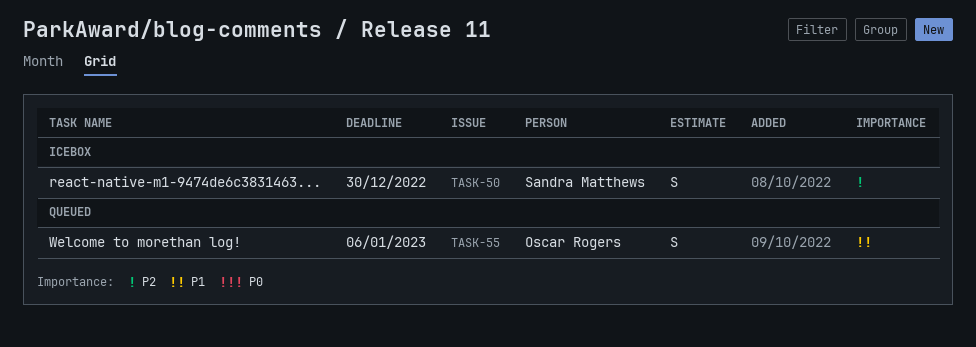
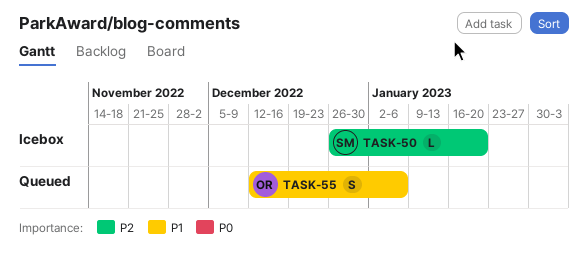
TASK-50, estimate: S -> L
TASK-50, due: Dec 30 -> Jan 20

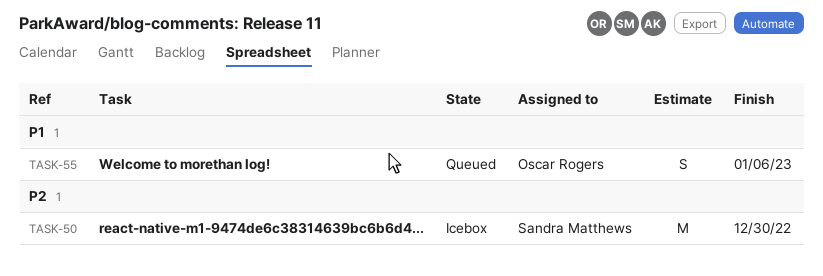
TASK-50, estimate: L -> M
TASK-50, due: Jan 20 -> Dec 30

